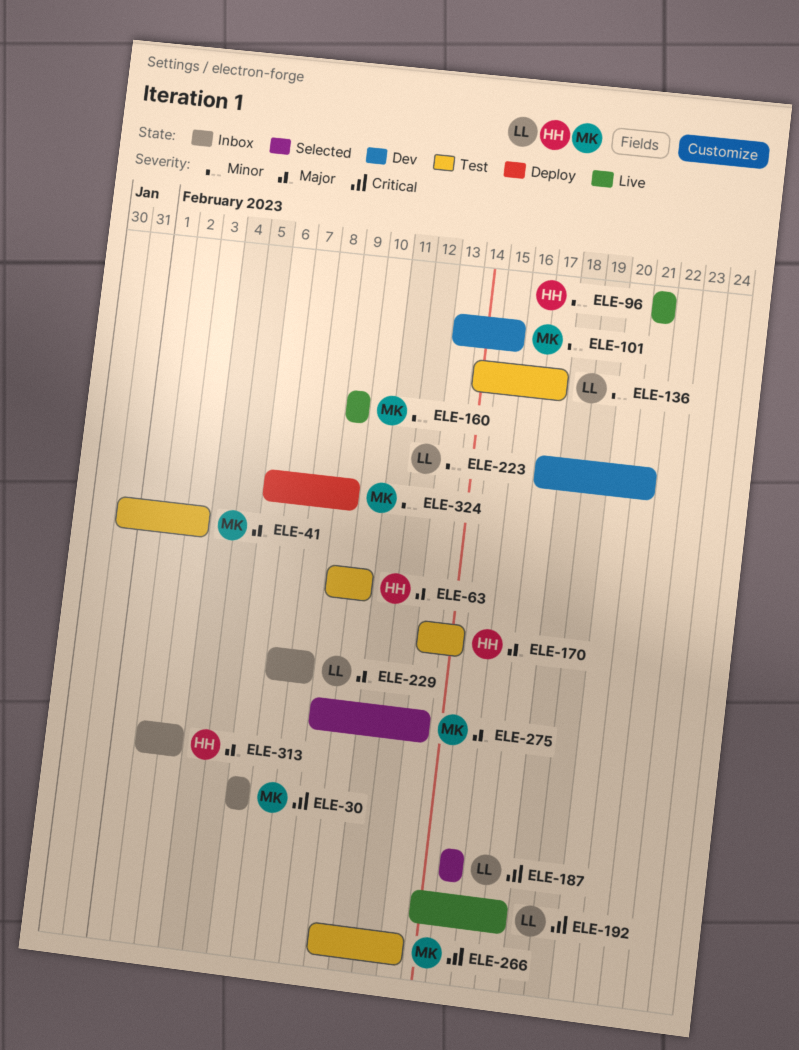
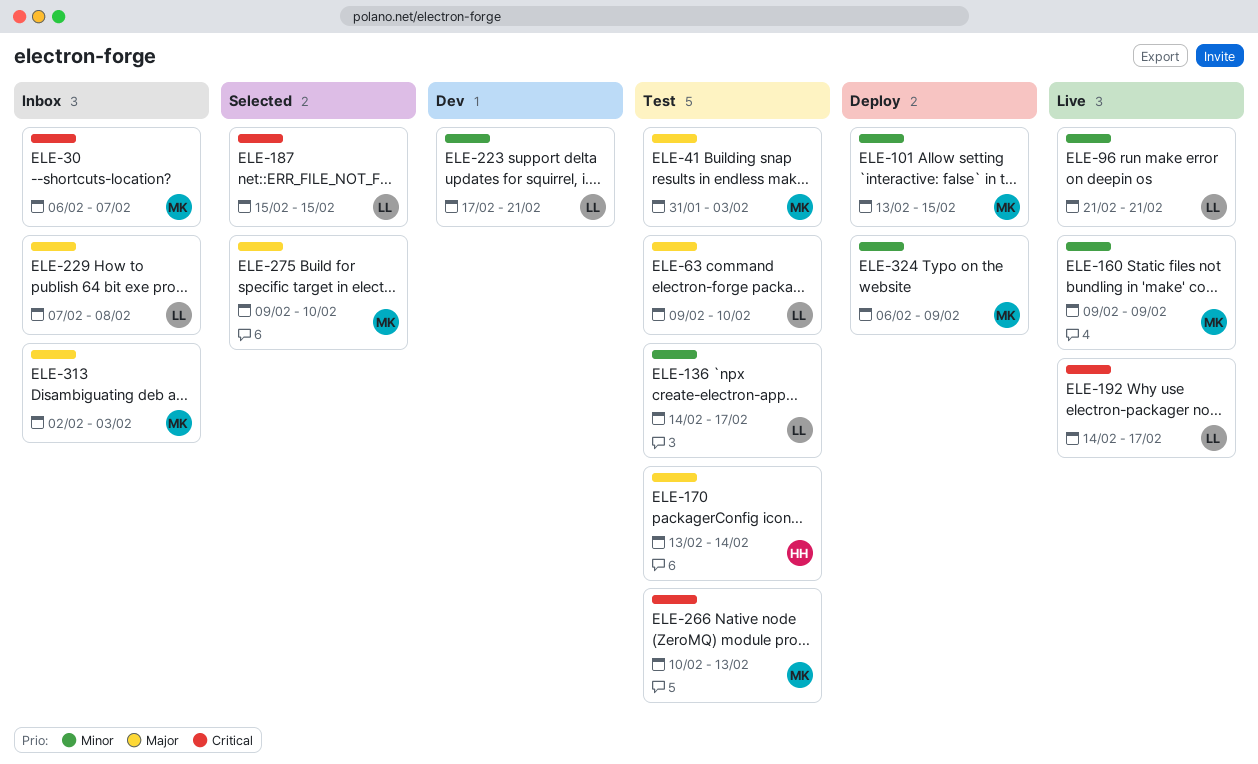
ELE-30, due: Feb 6 -> Feb 7
ELE-63, owner: HH -> LL
ELE-96, owner: HH -> LL
ELE-101, status: Dev -> Deploy
ELE-275, due: Feb 13 -> Feb 10
ELE-313, owner: HH -> MK

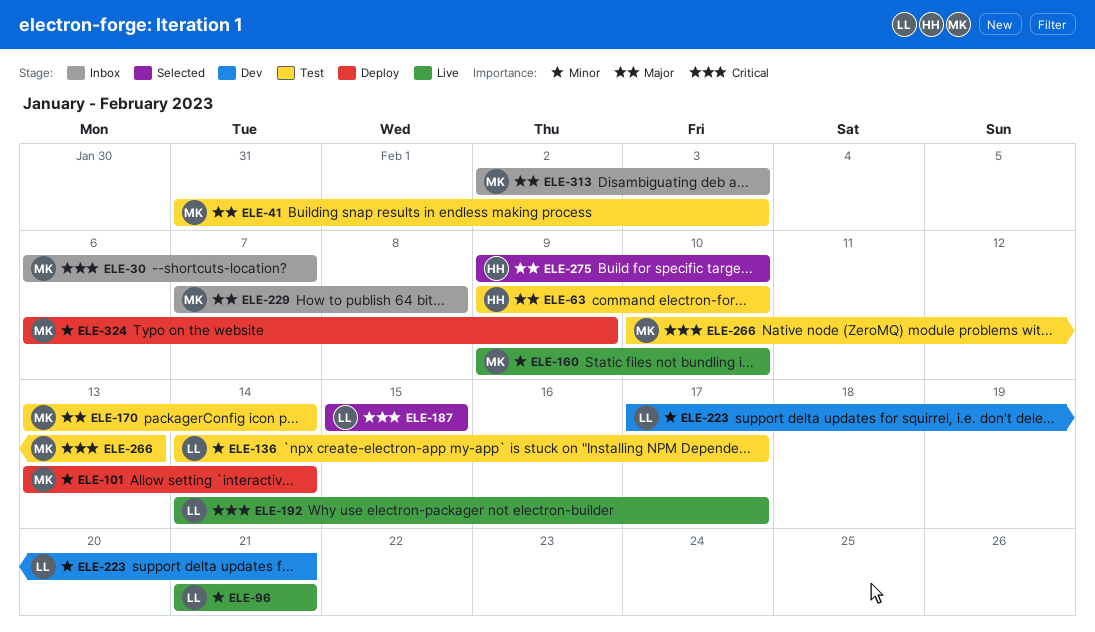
ELE-63, owner: LL -> HH
ELE-101, due: Feb 15 -> Feb 14
ELE-160, due: Feb 9 -> Feb 10
ELE-170, owner: HH -> MK
ELE-229, owner: LL -> MK
ELE-275, owner: MK -> HH

